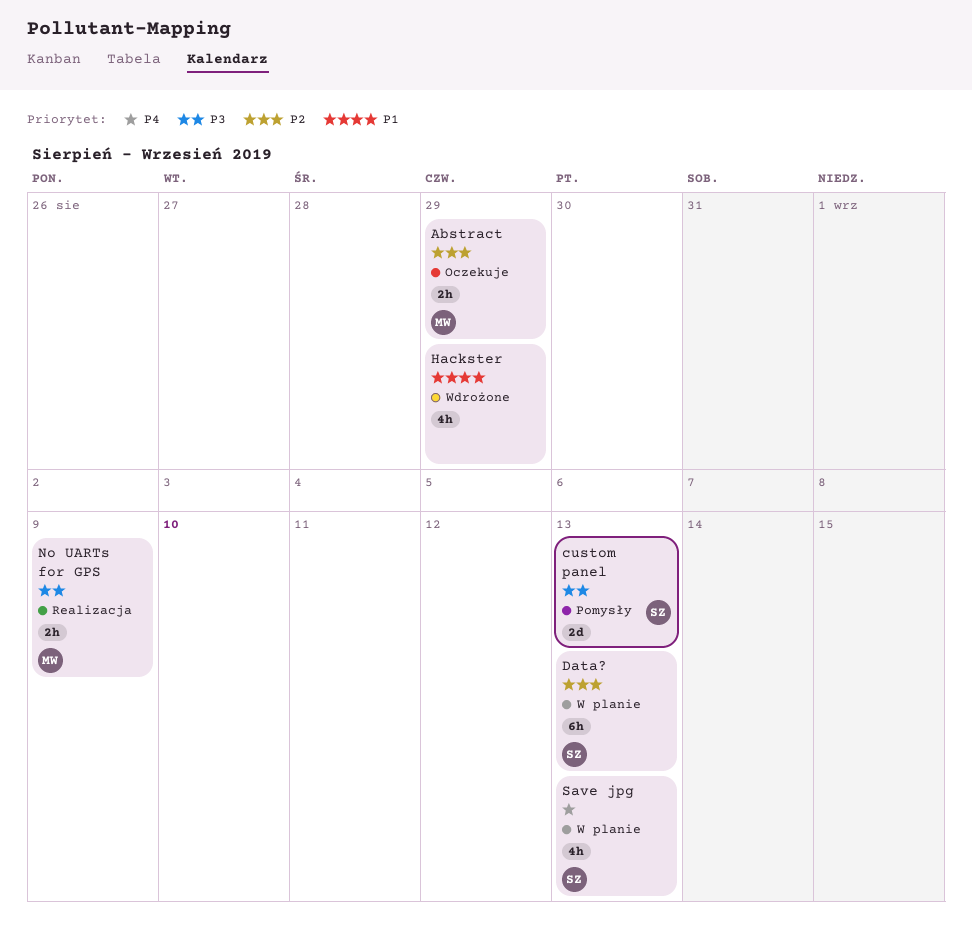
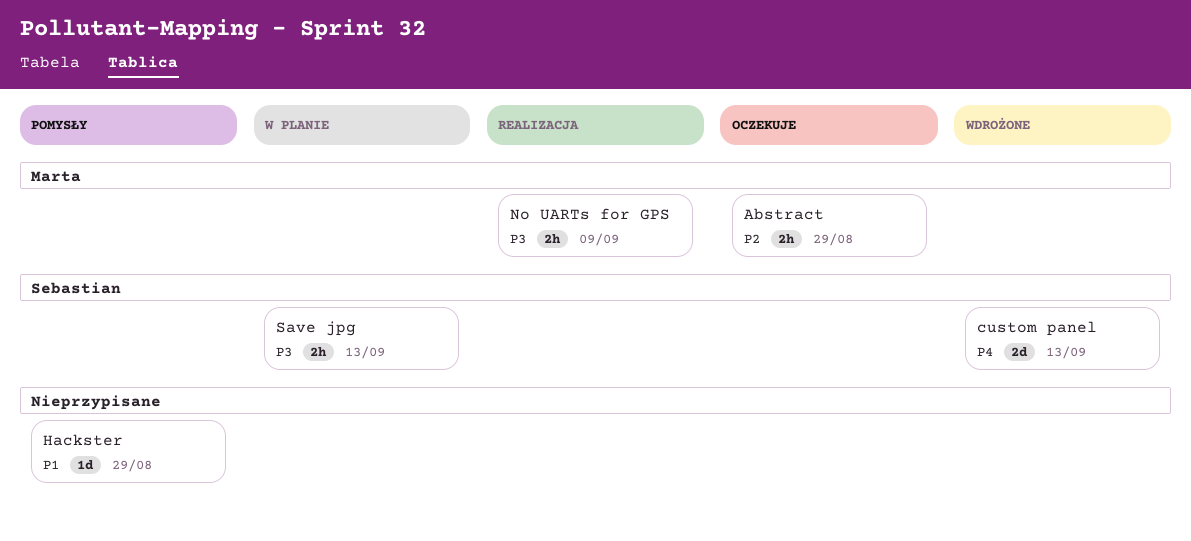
custom panel, status: Pomysły -> Wdrożone
custom panel, priority: P3 -> P4
Data?: present -> none
Hackster, status: Wdrożone -> Pomysły
Hackster, estimate: 4h -> 1d
Save jpg, priority: P4 -> P3
Save jpg, estimate: 4h -> 2h

